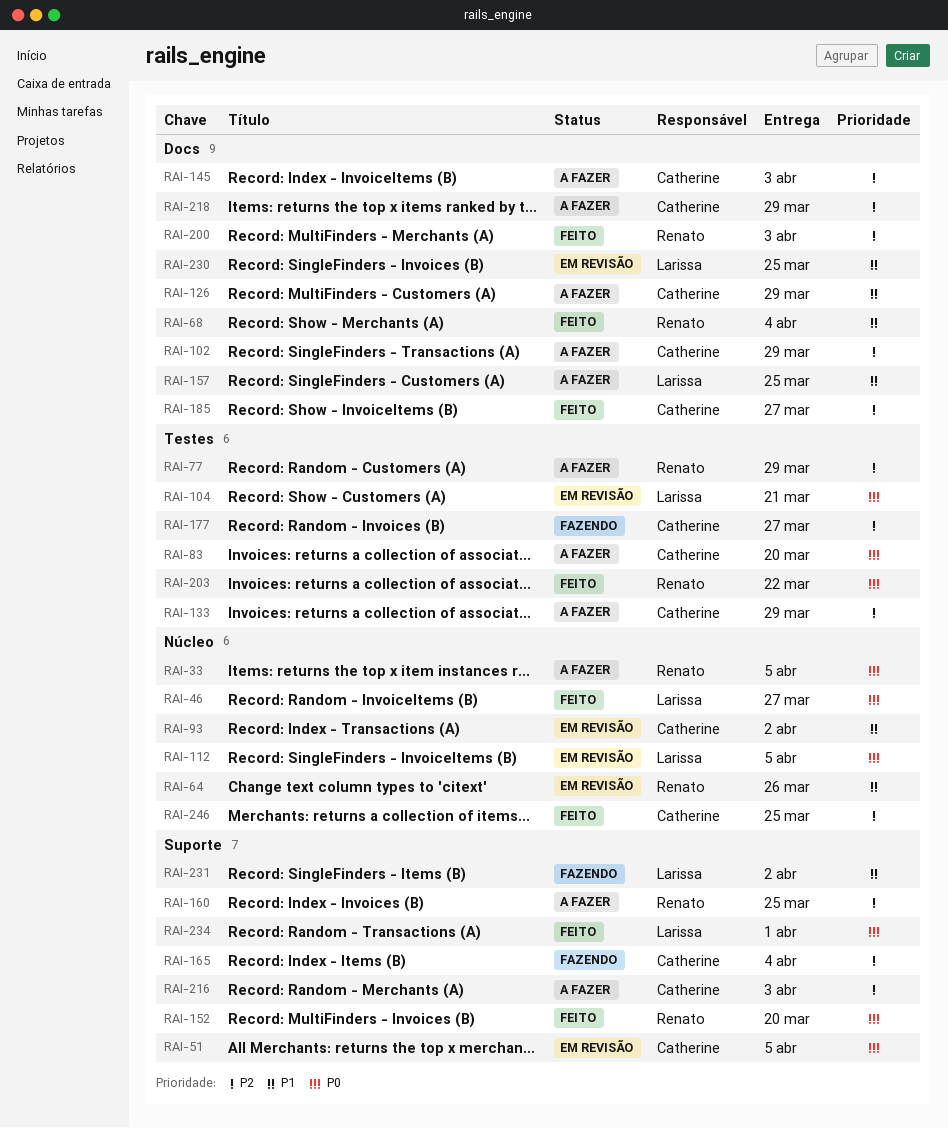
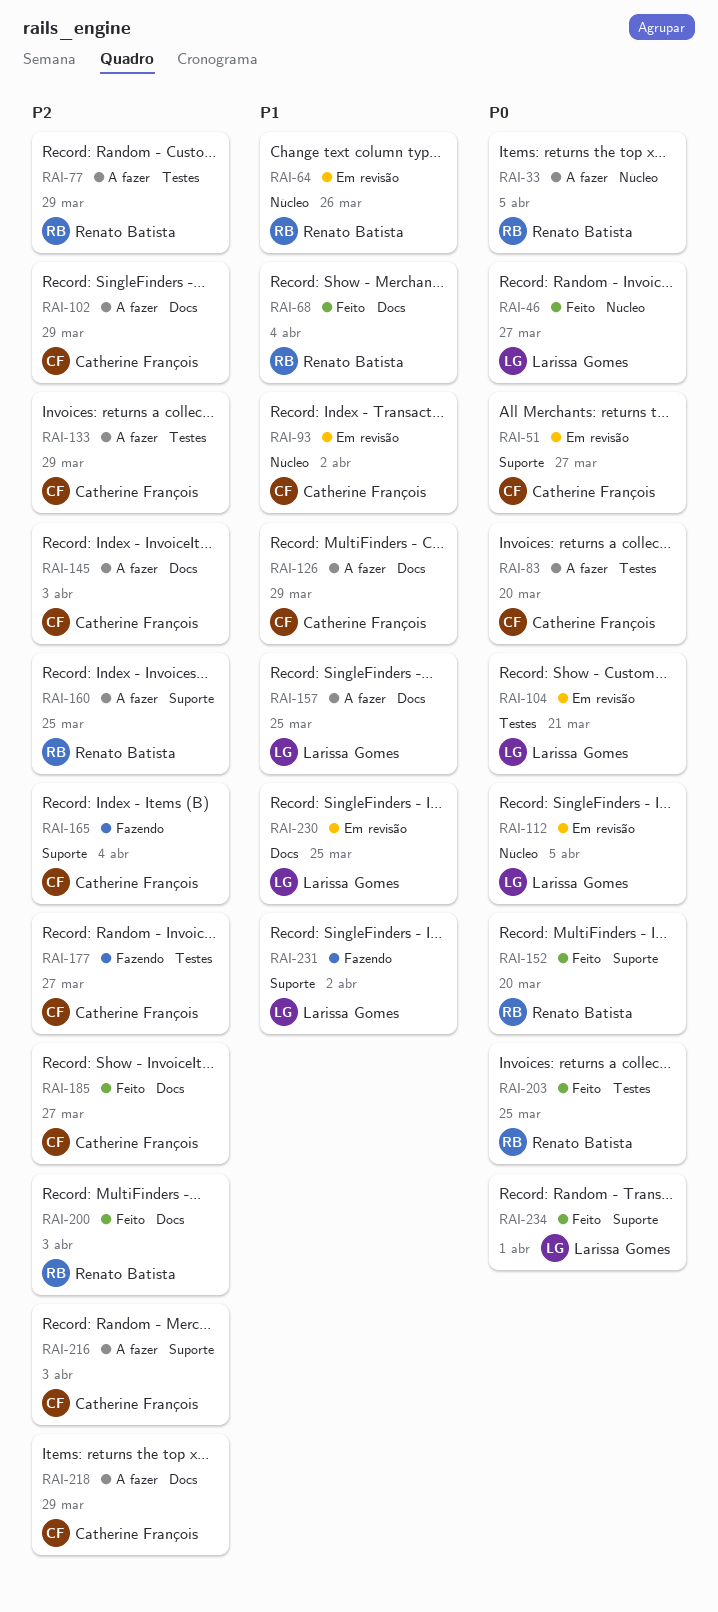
RAI-51, due: Apr 5 -> Mar 27
RAI-203, due: Mar 22 -> Mar 25
RAI-246: present -> none

